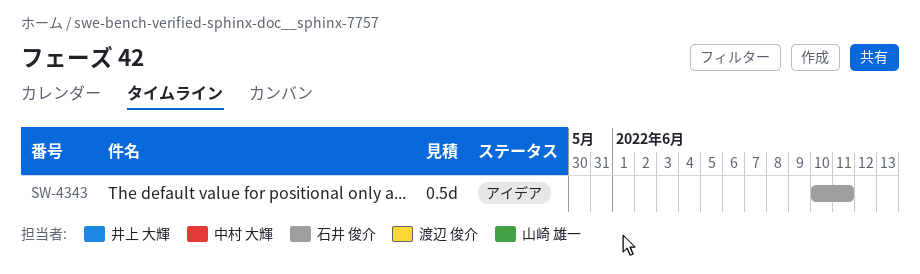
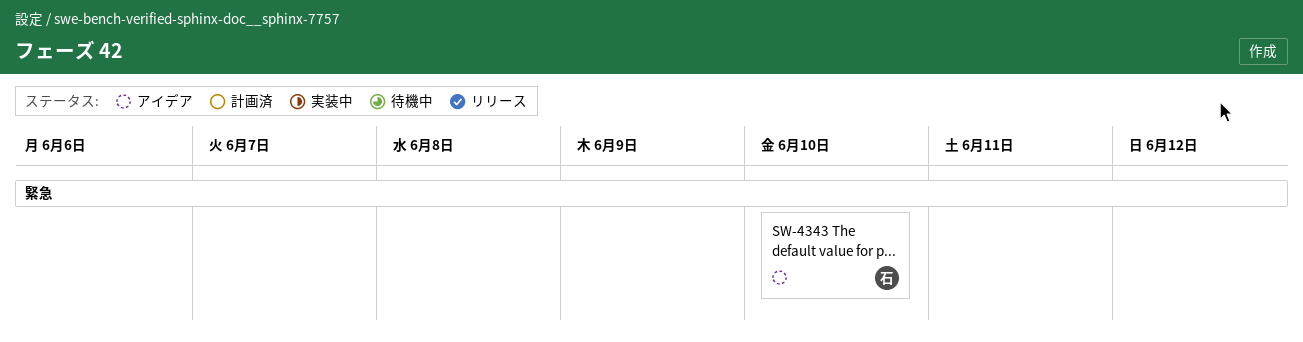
SW-4343, due: Jun 11 -> Jun 10

